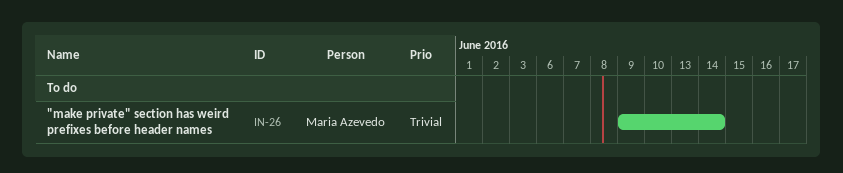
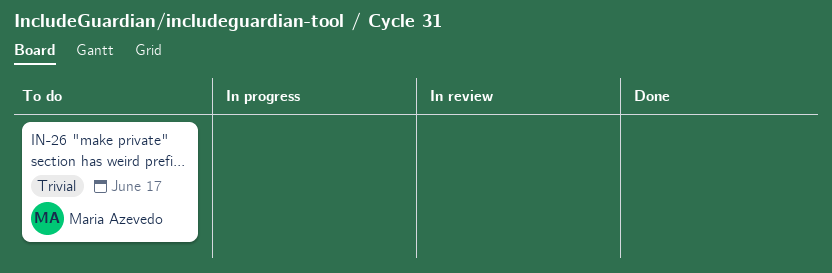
IN-26, due: Jun 14 -> Jun 17

